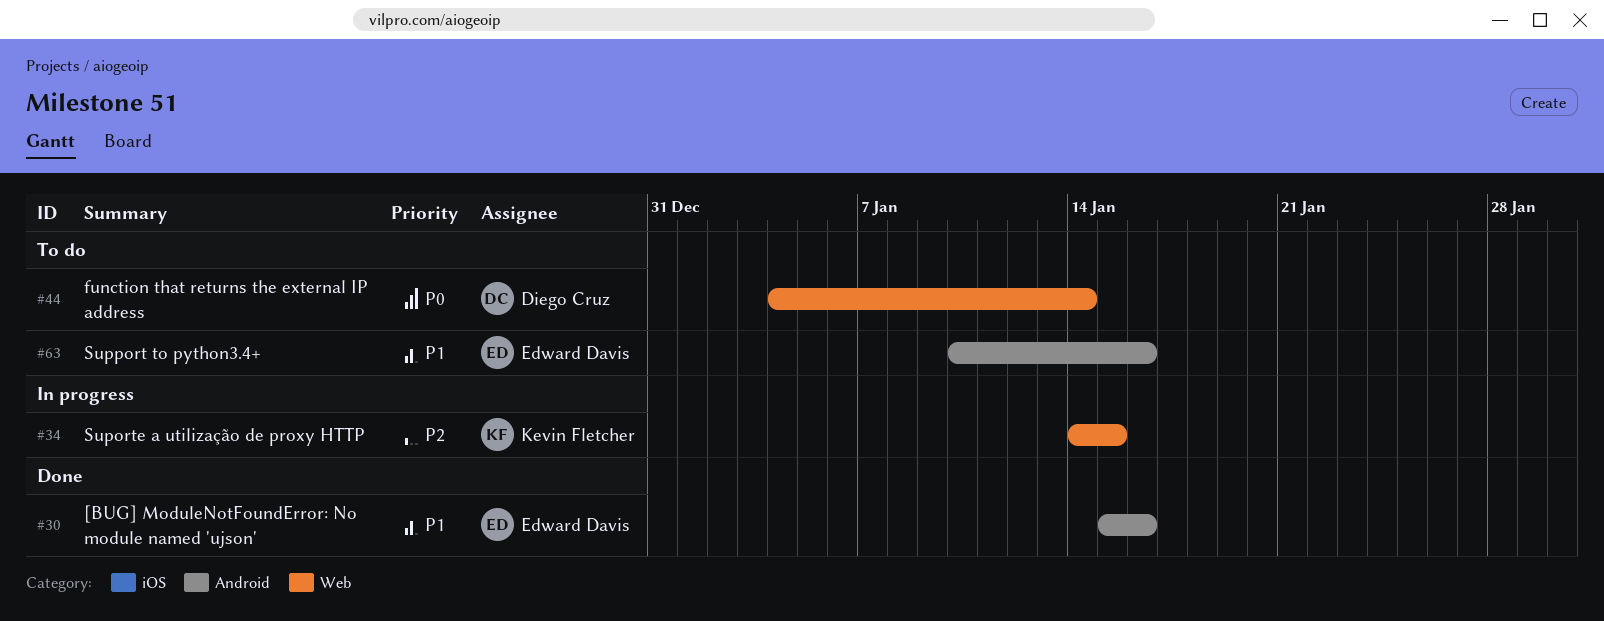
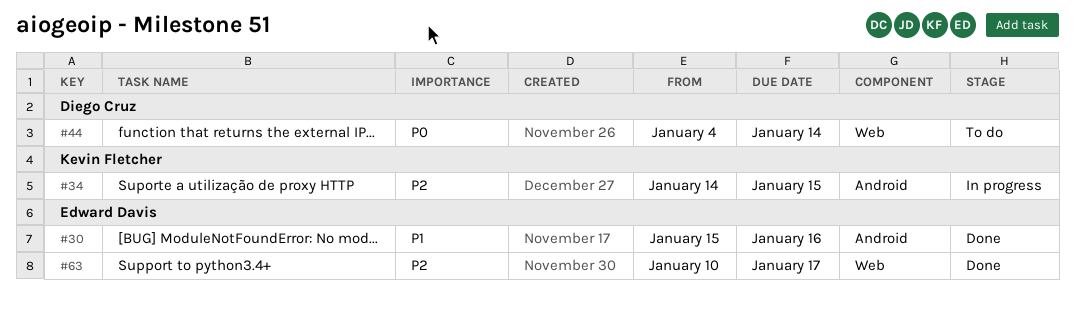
#34, label: Web -> Android
#63, status: To do -> Done
#63, priority: P1 -> P2
#63, label: Android -> Web
#63, due: Jan 16 -> Jan 17

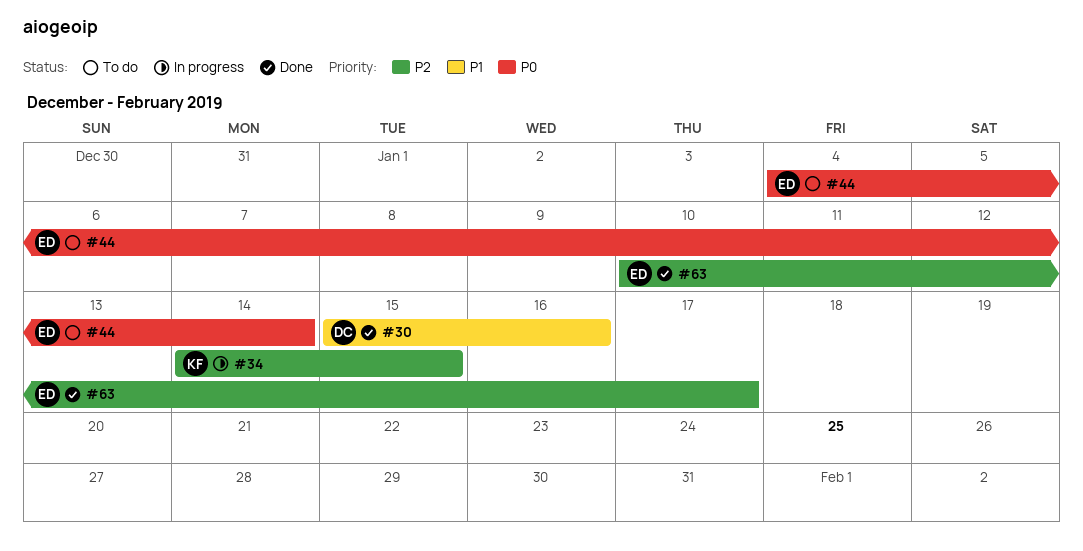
#30, owner: Edward Davis -> Diego Cruz
#44, owner: Diego Cruz -> Edward Davis

